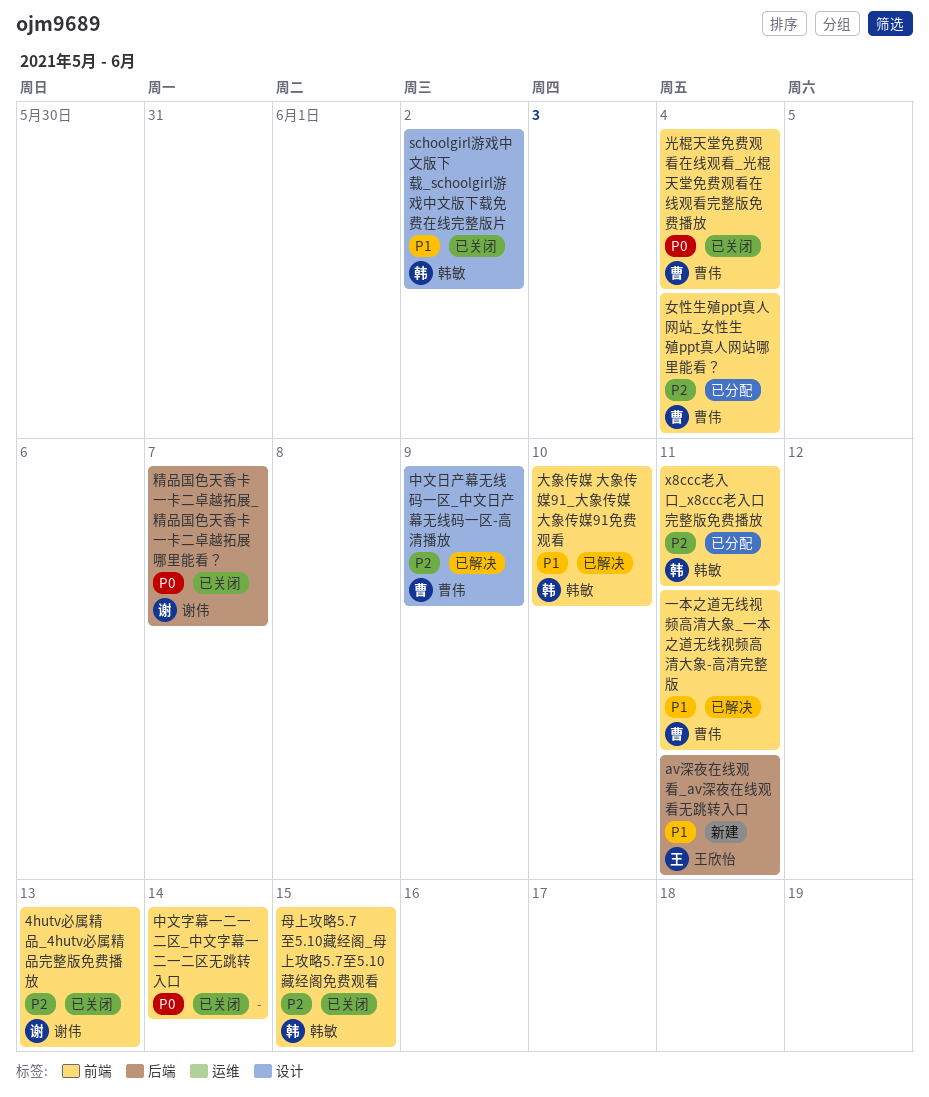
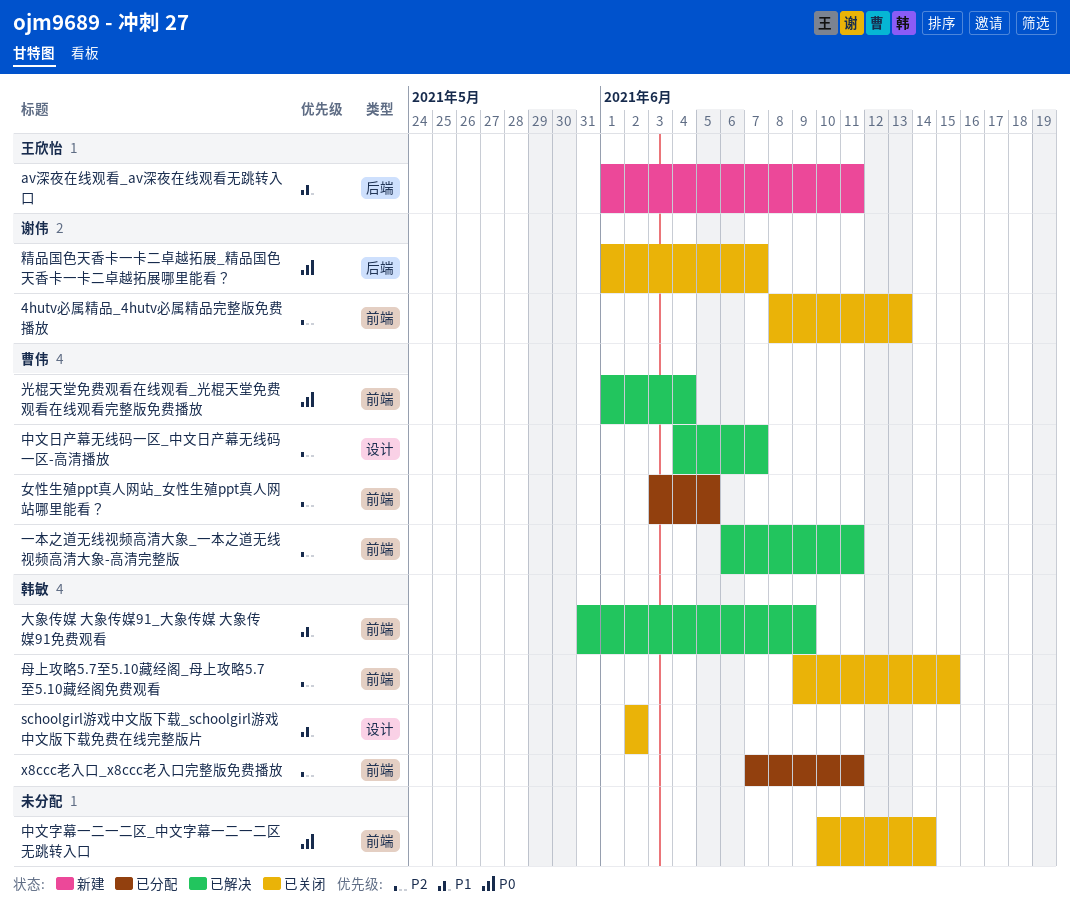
一本之道无线视频高清大象_一本之道无线视频高清大象-高清完整版, priority: P1 -> P2
中文日产幕无线码一区_中文日产幕无线码一区-高清播放, due: Jun 9 -> Jun 7
光棍天堂免费观看在线观看_光棍天堂免费观看在线观看完整版免费播放, status: 已关闭 -> 已解决
大象传媒 大象传媒91_大象传媒 大象传媒91免费观看, due: Jun 10 -> Jun 9
女性生殖ppt真人网站_女性生殖ppt真人网站哪里能看？, due: Jun 4 -> Jun 5

